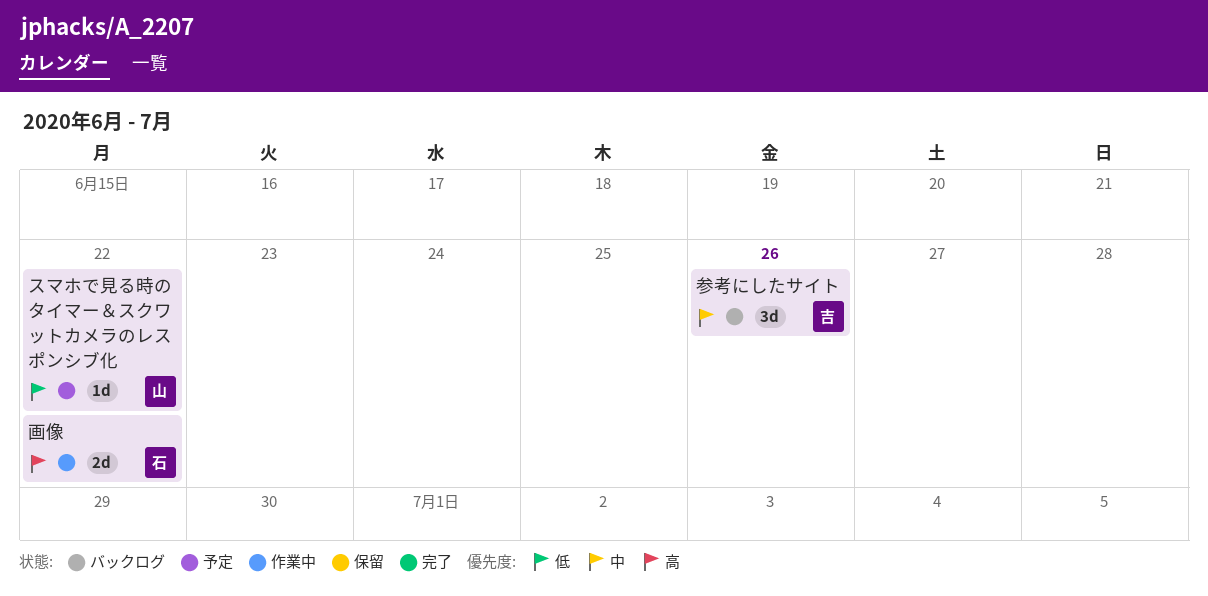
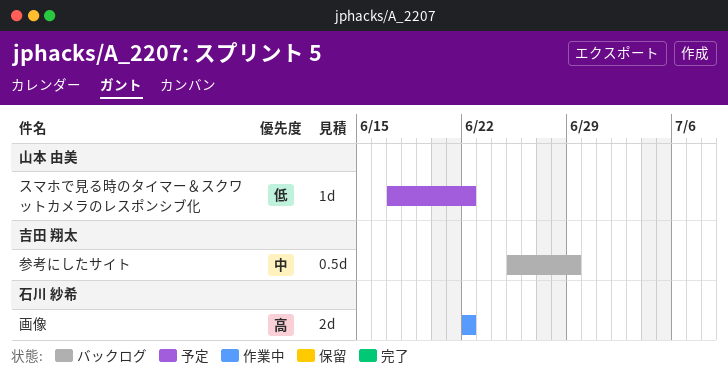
参考にしたサイト, estimate: 3d -> 0.5d
参考にしたサイト, due: Jun 26 -> Jun 29

